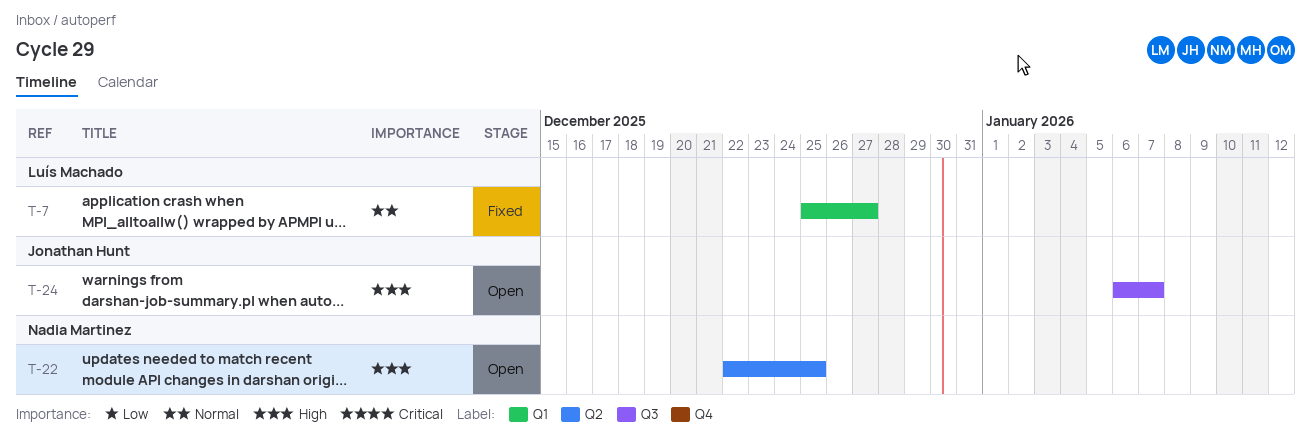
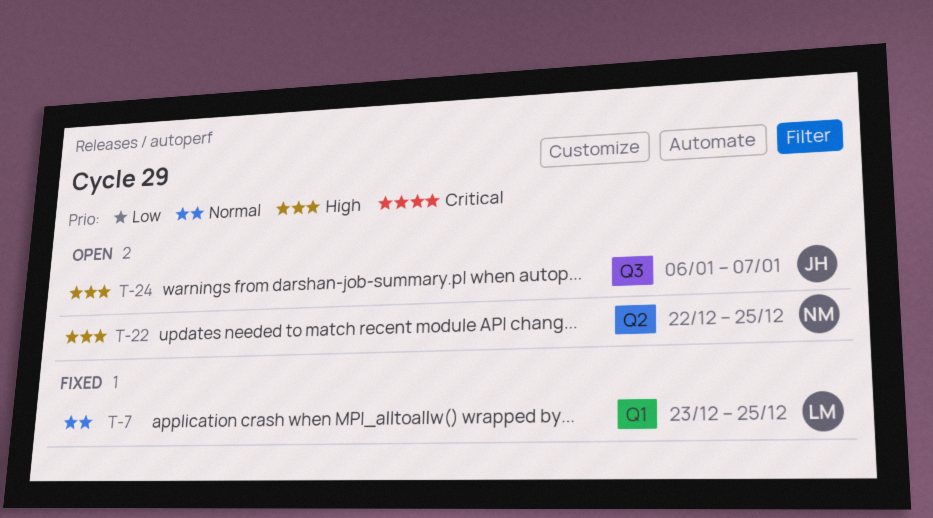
T-7, start: Dec 25 -> Dec 23
T-7, due: Dec 27 -> Dec 25

